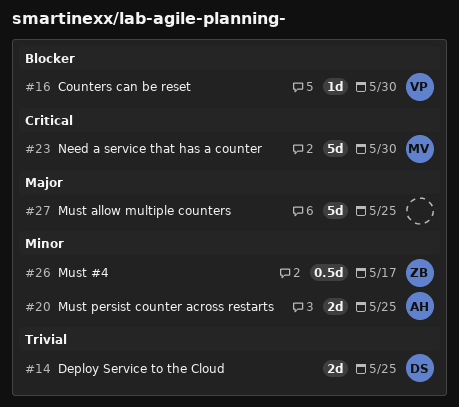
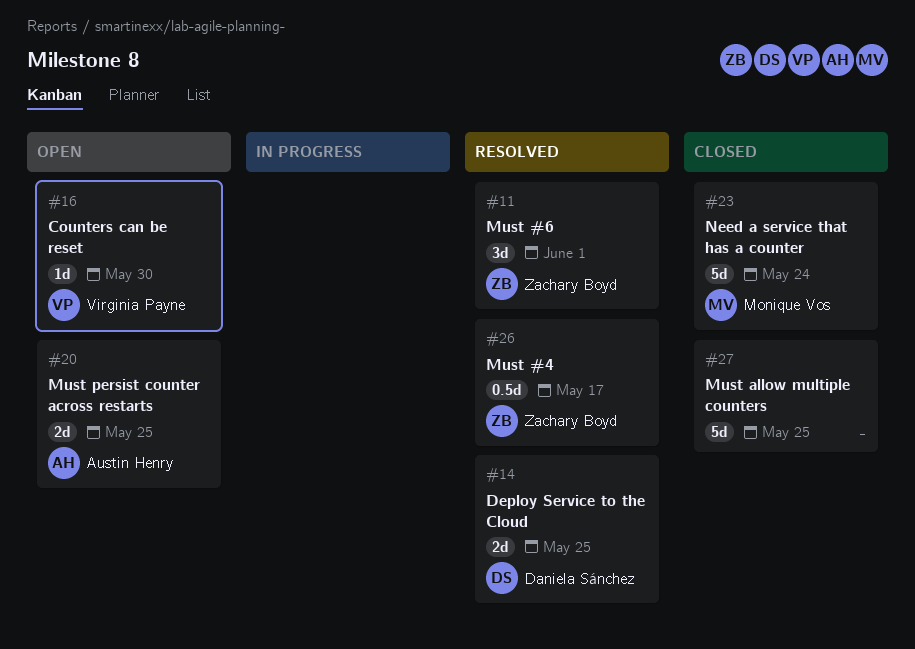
#11: none -> present
#23, due: May 30 -> May 24

